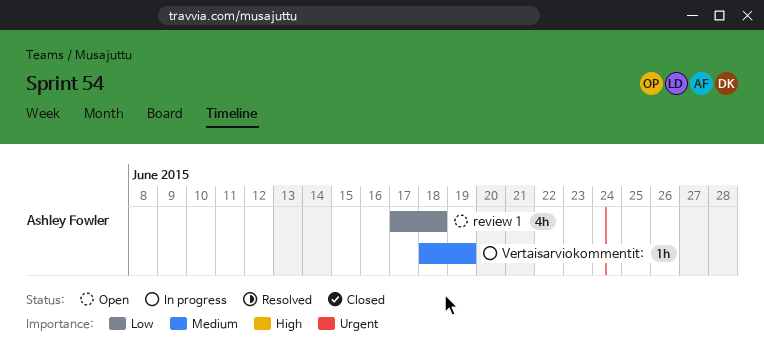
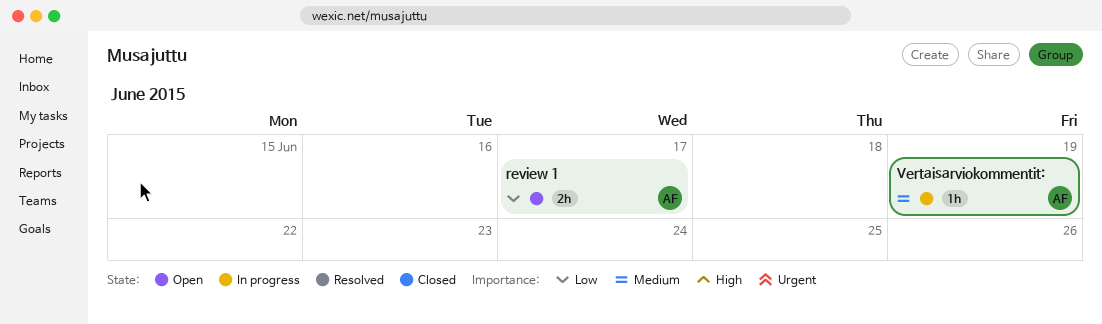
review 1, estimate: 4h -> 2h
review 1, due: Jun 18 -> Jun 17

